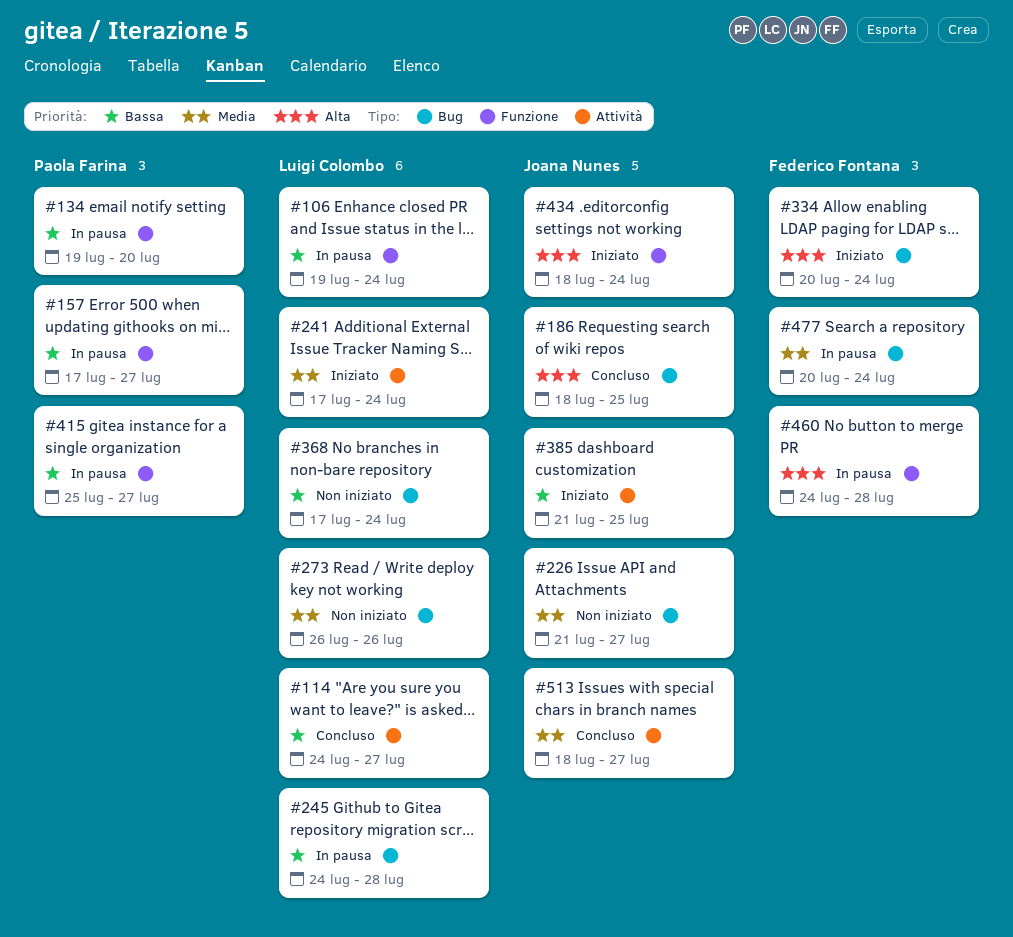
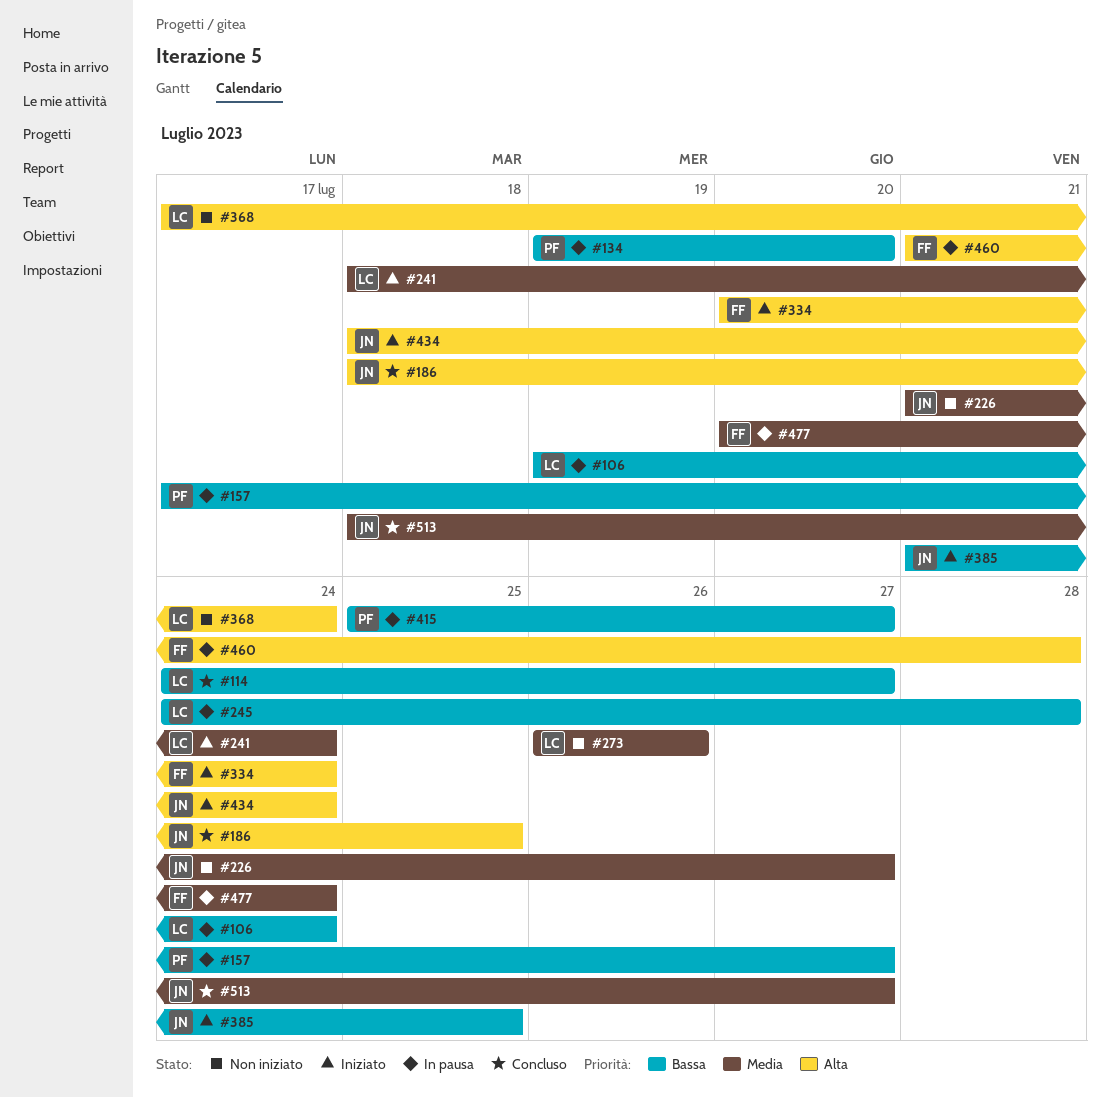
#241, start: Jul 17 -> Jul 18
#368, priority: Bassa -> Alta
#460, start: Jul 24 -> Jul 21

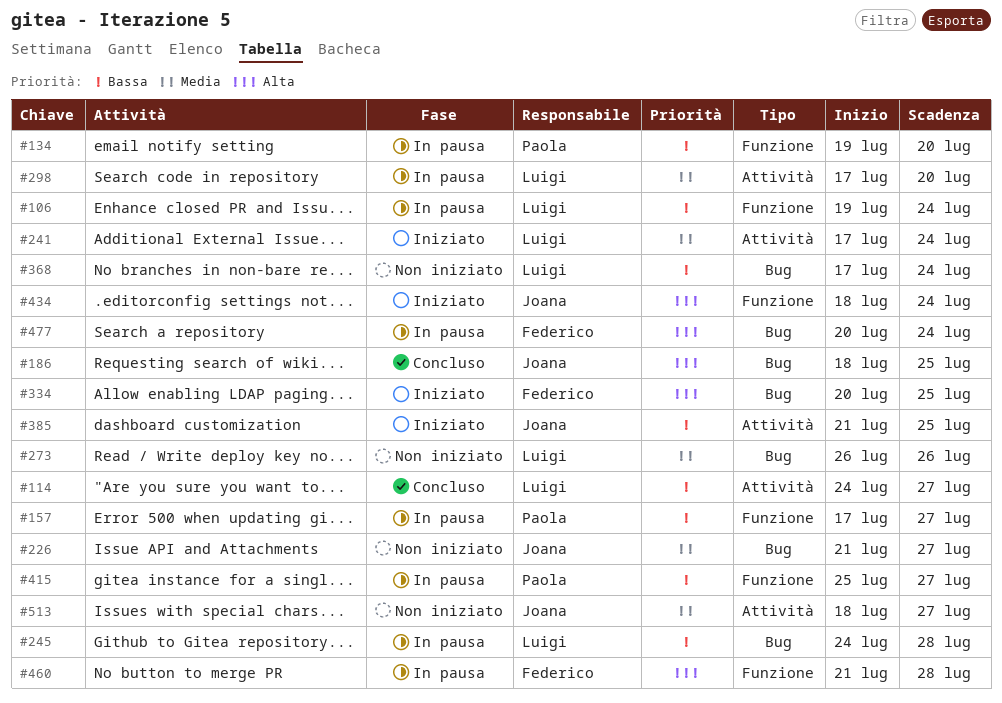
#241, start: Jul 18 -> Jul 17
#298: none -> present
#334, due: Jul 24 -> Jul 25
#368, priority: Alta -> Bassa
#477, priority: Media -> Alta
#513, status: Concluso -> Non iniziato

